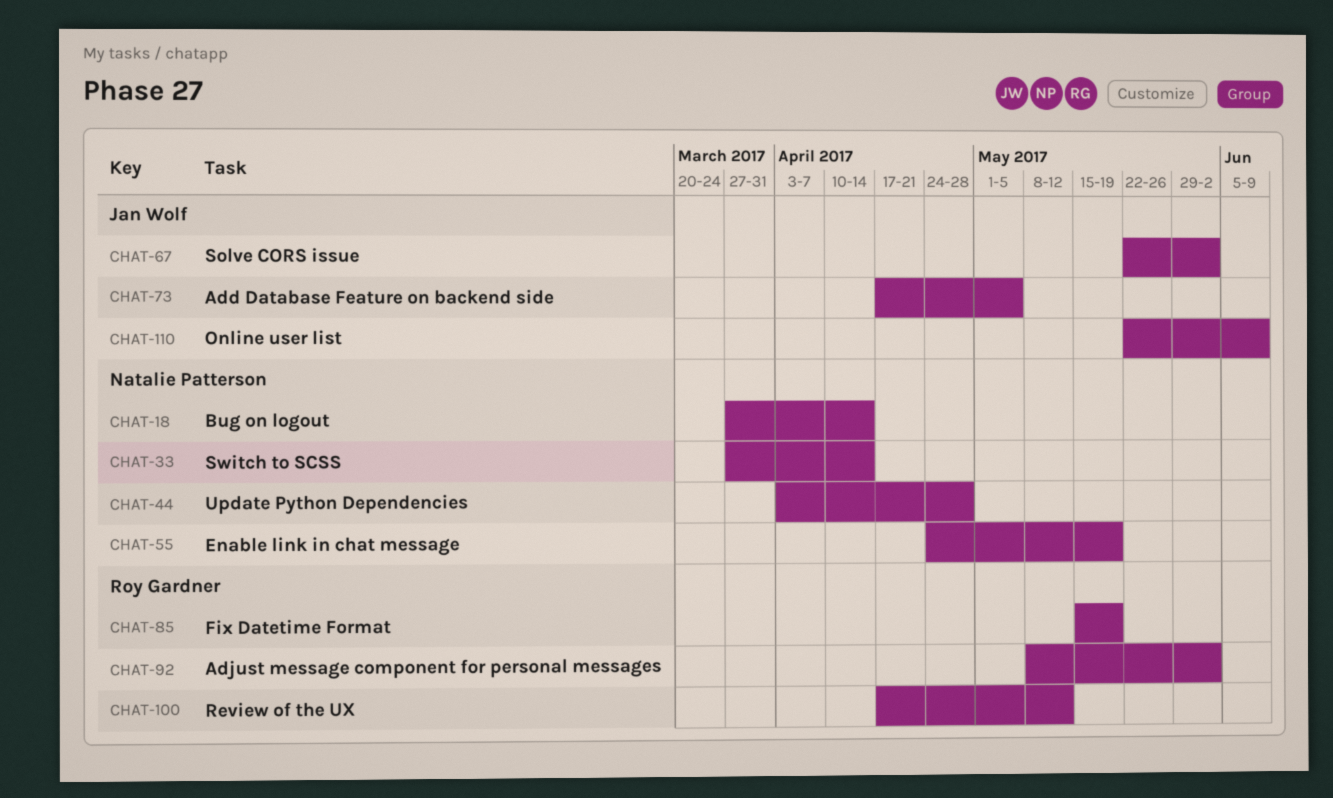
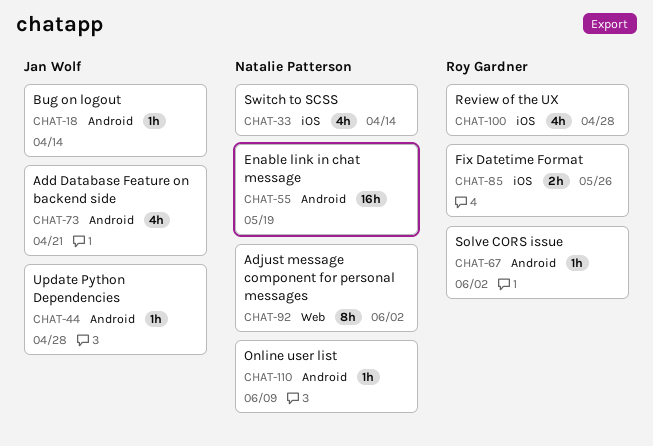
CHAT-18, owner: Natalie Patterson -> Jan Wolf
CHAT-44, owner: Natalie Patterson -> Jan Wolf
CHAT-67, owner: Jan Wolf -> Roy Gardner
CHAT-73, due: May 5 -> Apr 21
CHAT-85, due: May 19 -> May 26
CHAT-92, owner: Roy Gardner -> Natalie Patterson
CHAT-100, due: May 12 -> Apr 28
CHAT-110, owner: Jan Wolf -> Natalie Patterson

